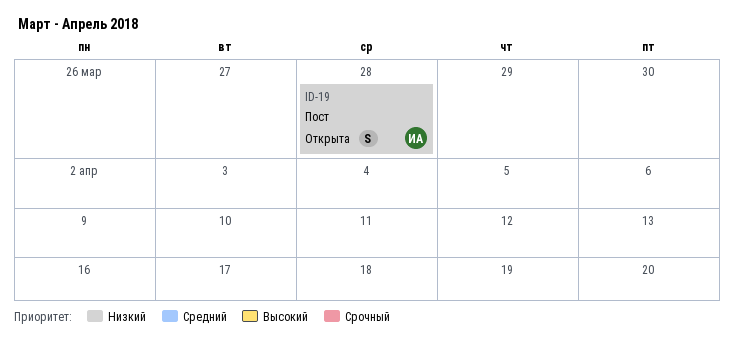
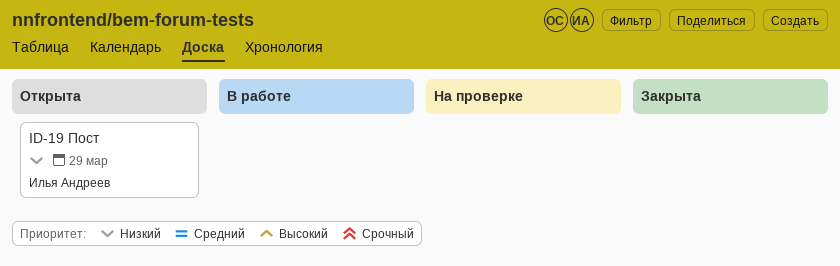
ID-19, due: Mar 28 -> Mar 29

